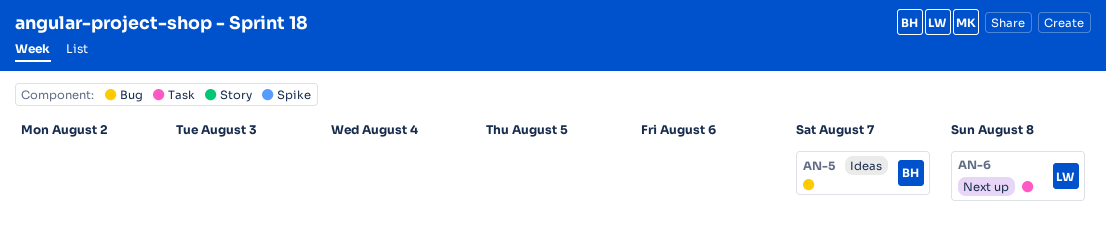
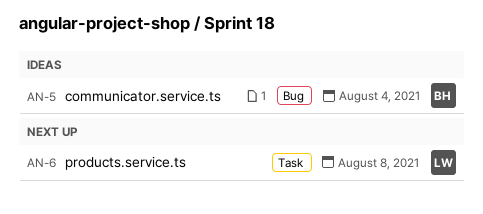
AN-5, due: Aug 7 -> Aug 4

